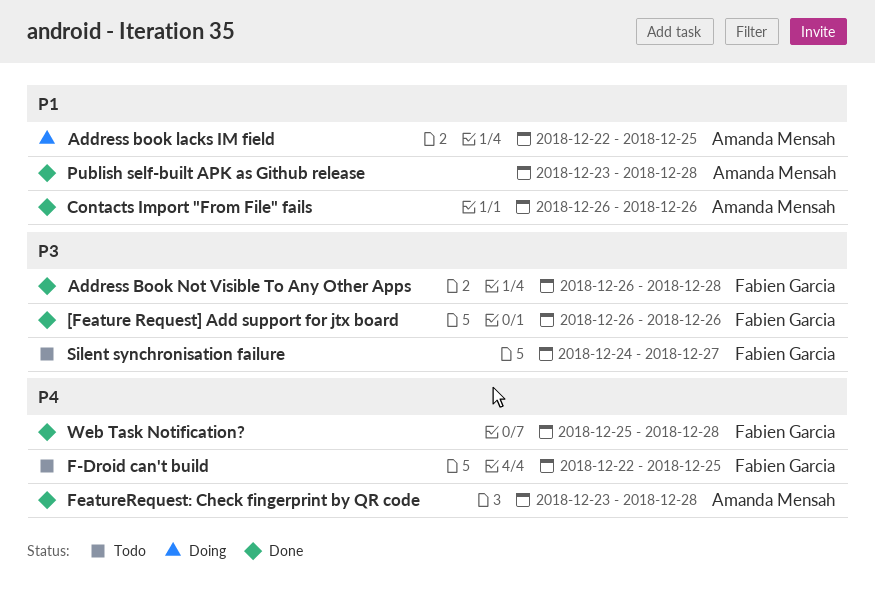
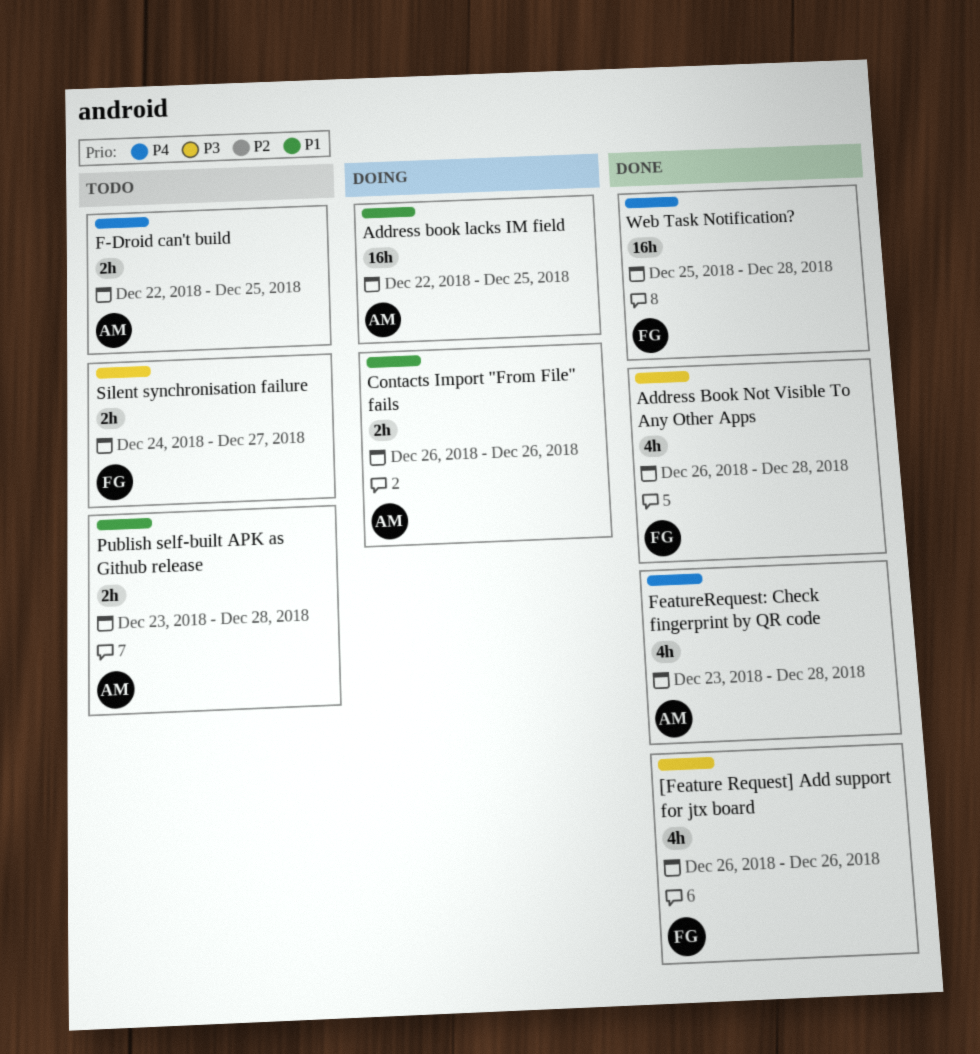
Contacts Import "From File" fails, status: Done -> Doing
F-Droid can't build, owner: Fabien Garcia -> Amanda Mensah
Publish self-built APK as Github release, status: Done -> Todo

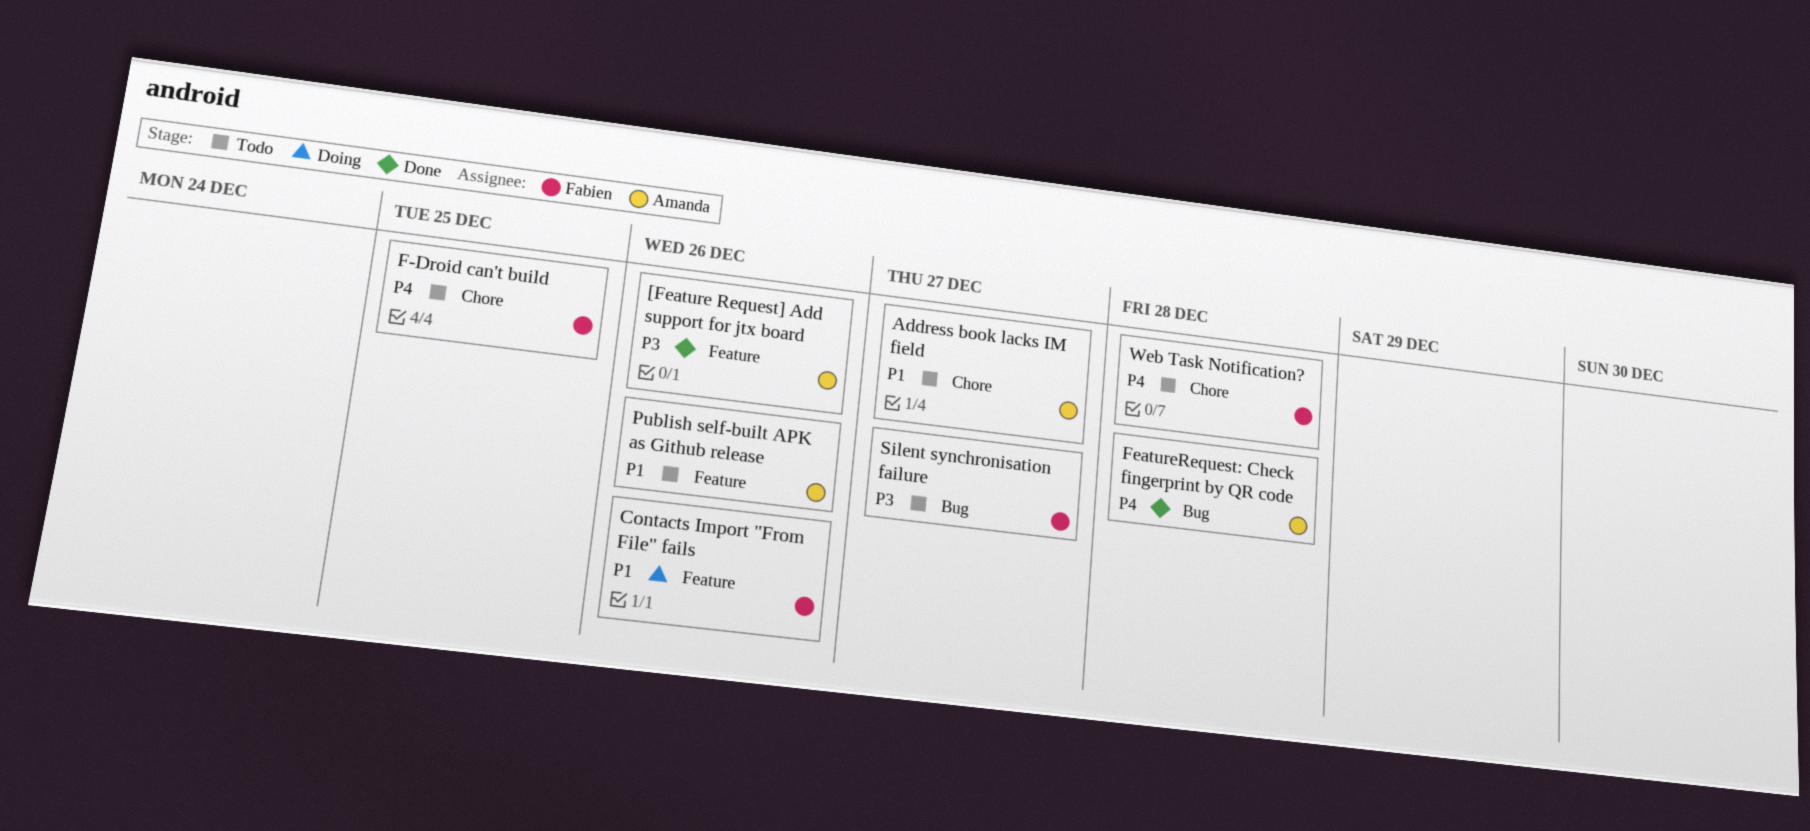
[Feature Request] Add support for jtx board, owner: Fabien -> Amanda
Address book lacks IM field, status: Doing -> Todo
Address book lacks IM field, due: Dec 25 -> Dec 27
Address Book Not Visible To Any Other Apps: present -> none
Contacts Import "From File" fails, owner: Amanda -> Fabien
F-Droid can't build, owner: Amanda -> Fabien
Publish self-built APK as Github release, due: Dec 28 -> Dec 26
Web Task Notification?, status: Done -> Todo

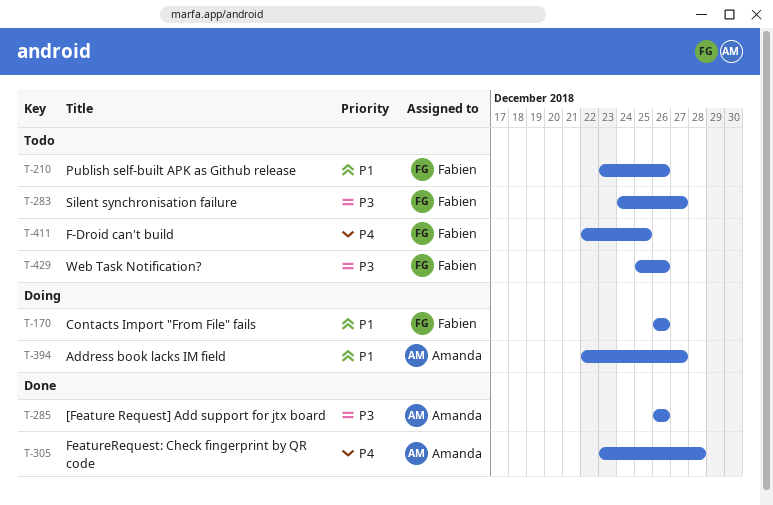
Address book lacks IM field, status: Todo -> Doing
Publish self-built APK as Github release, owner: Amanda -> Fabien
Web Task Notification?, priority: P4 -> P3
Web Task Notification?, due: Dec 28 -> Dec 26

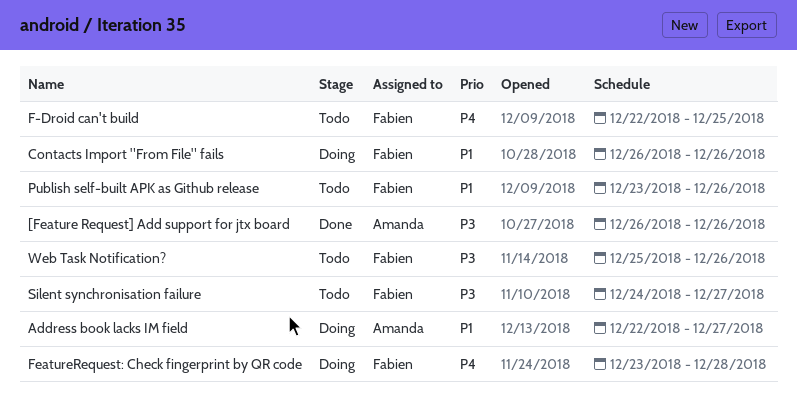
FeatureRequest: Check fingerprint by QR code, status: Done -> Doing
FeatureRequest: Check fingerprint by QR code, owner: Amanda -> Fabien

